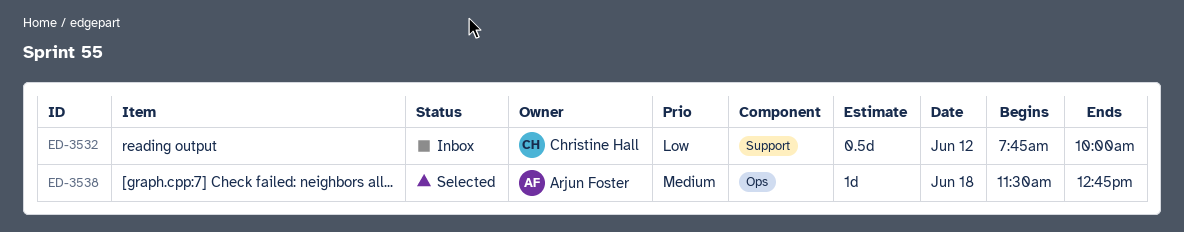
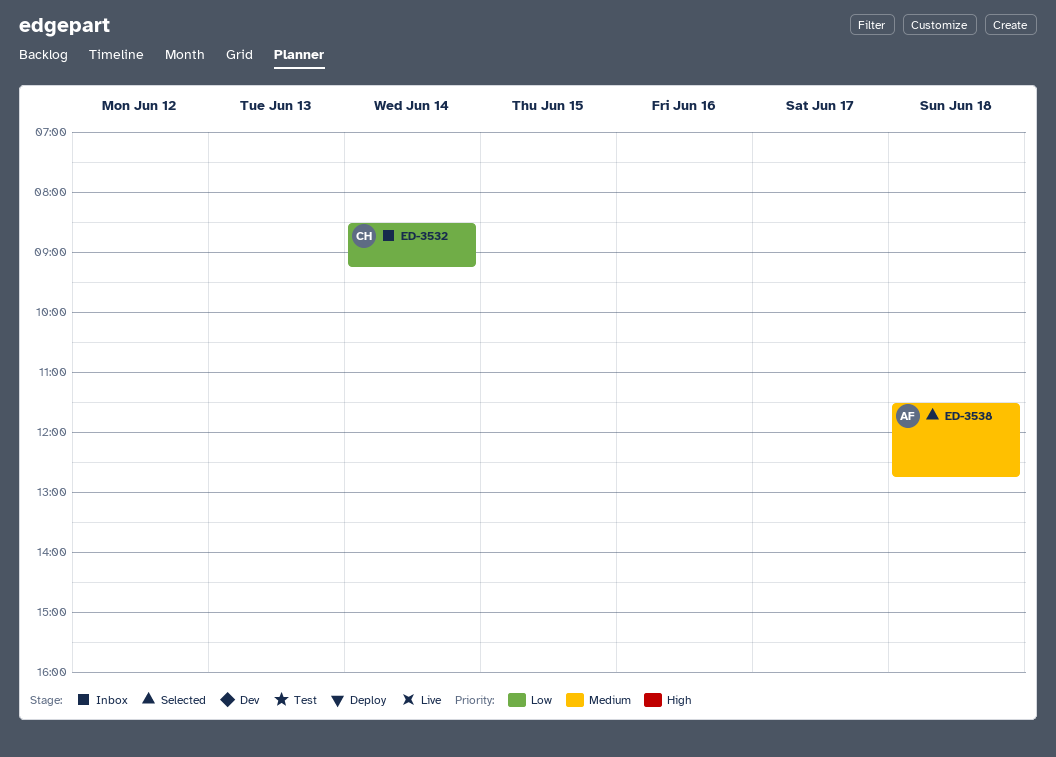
ED-3532, day: Jun 12 -> Jun 14
ED-3532, begins: 07:45 -> 08:30
ED-3532, ends: 10:00 -> 09:15

